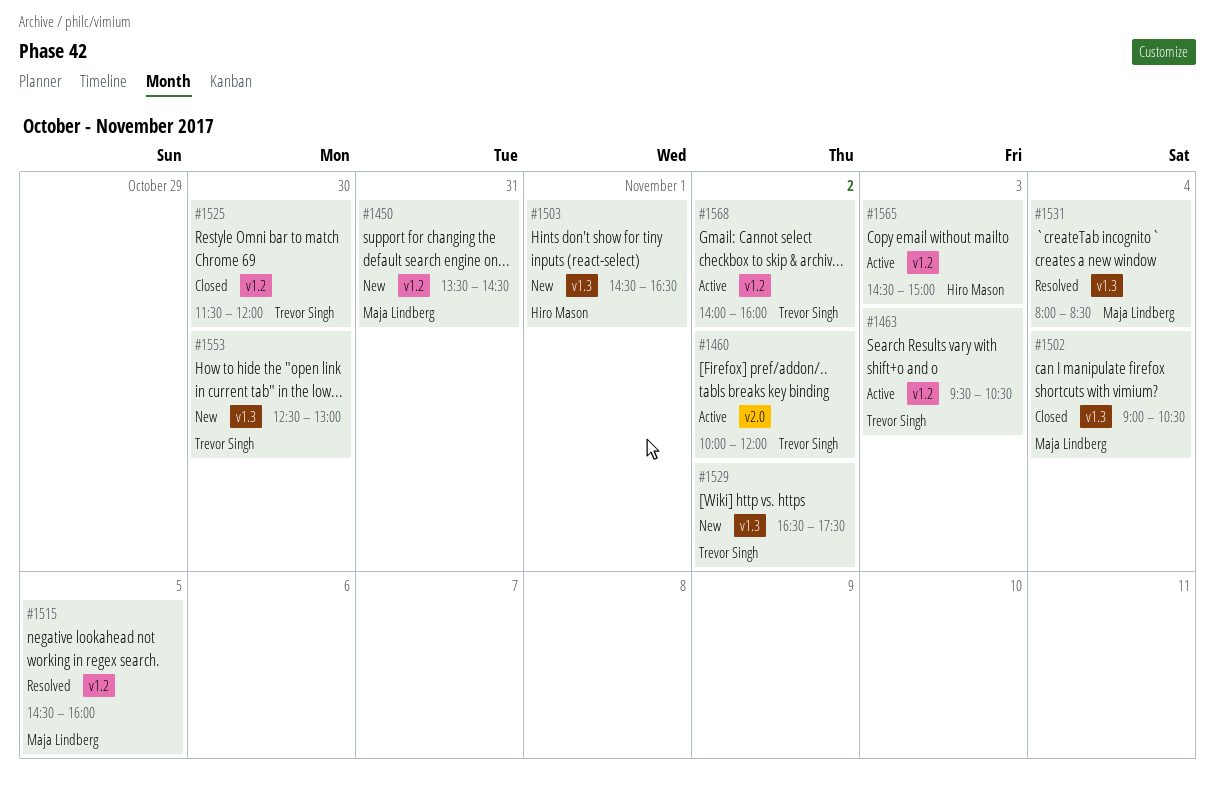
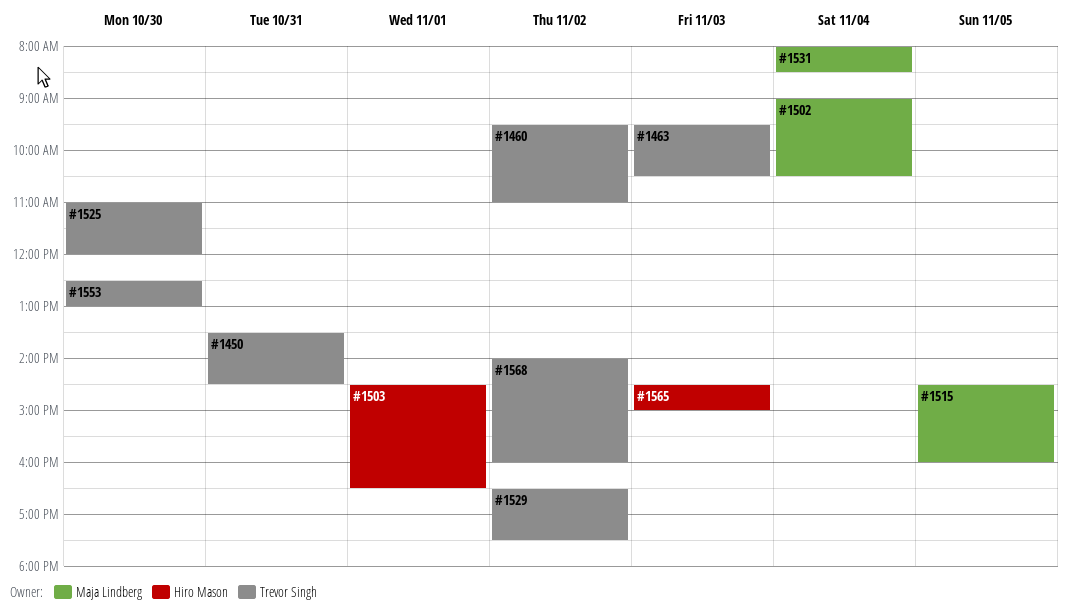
#1450, owner: Maja Lindberg -> Trevor Singh
#1460, begins: 10:00 -> 09:30
#1460, ends: 12:00 -> 11:00
#1525, begins: 11:30 -> 11:00

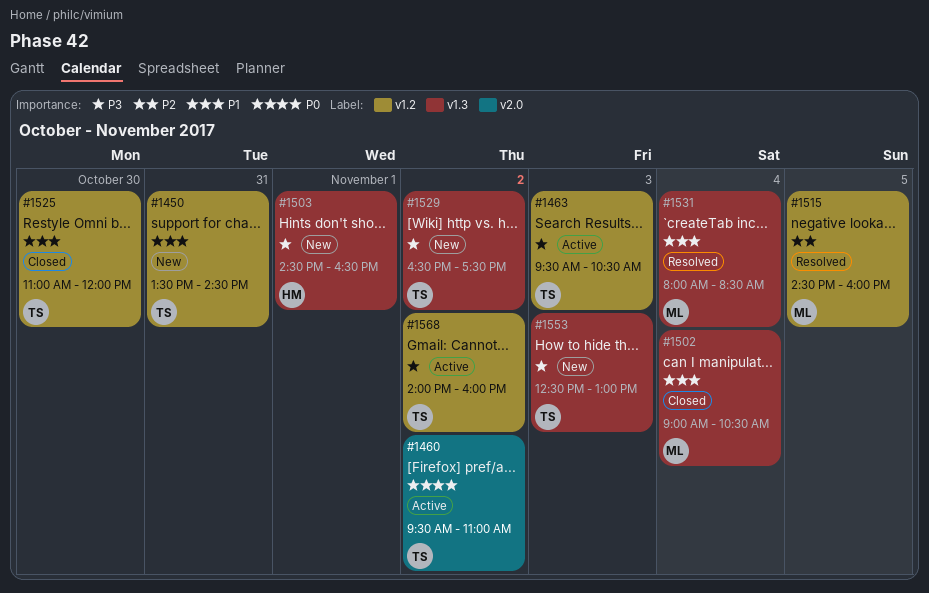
#1553, day: Oct 30 -> Nov 3
#1565: present -> none

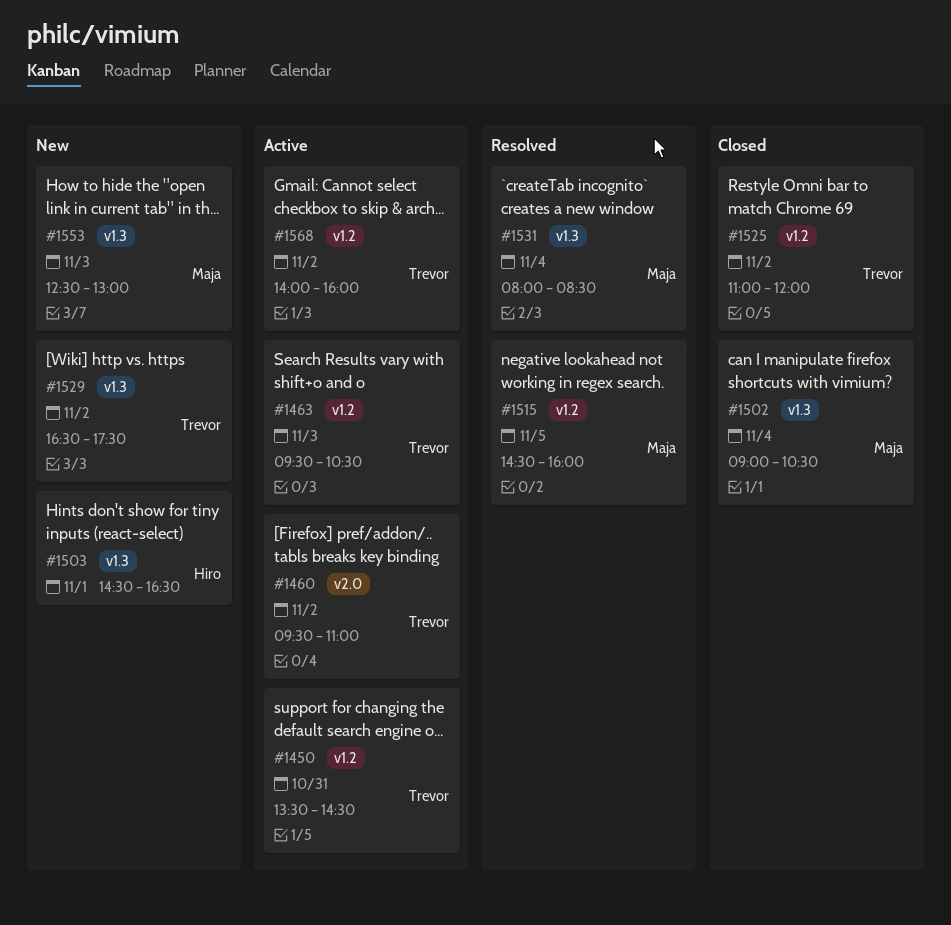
#1450, status: New -> Active
#1525, day: Oct 30 -> Nov 2
#1553, owner: Trevor -> Maja

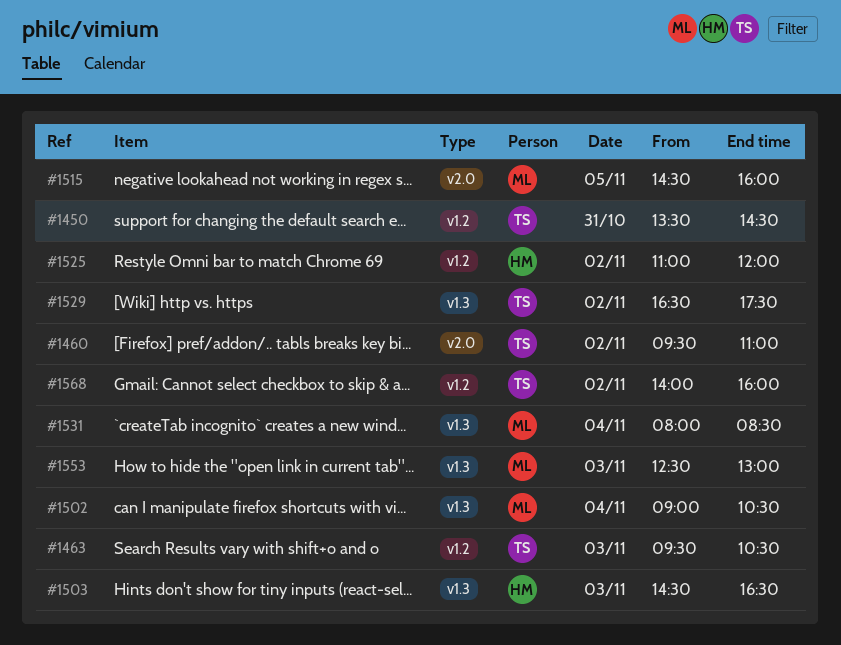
#1503, day: Nov 1 -> Nov 3
#1515, label: v1.2 -> v2.0
#1525, owner: Trevor -> Hiro

